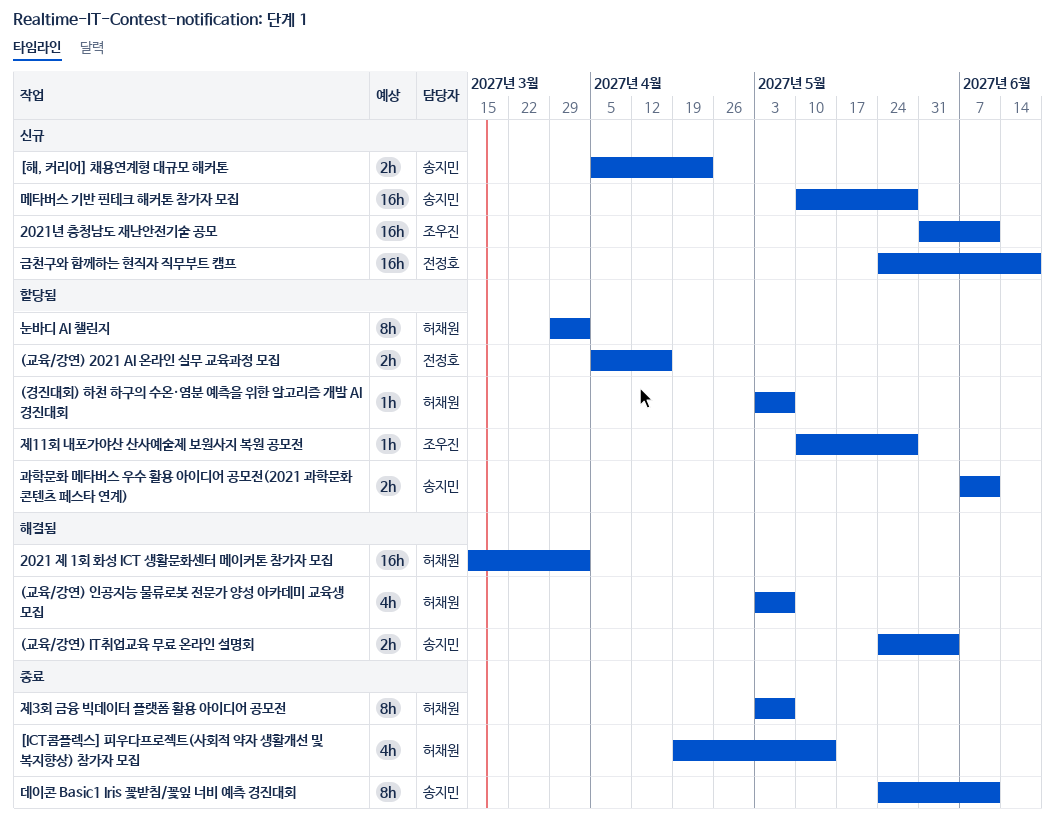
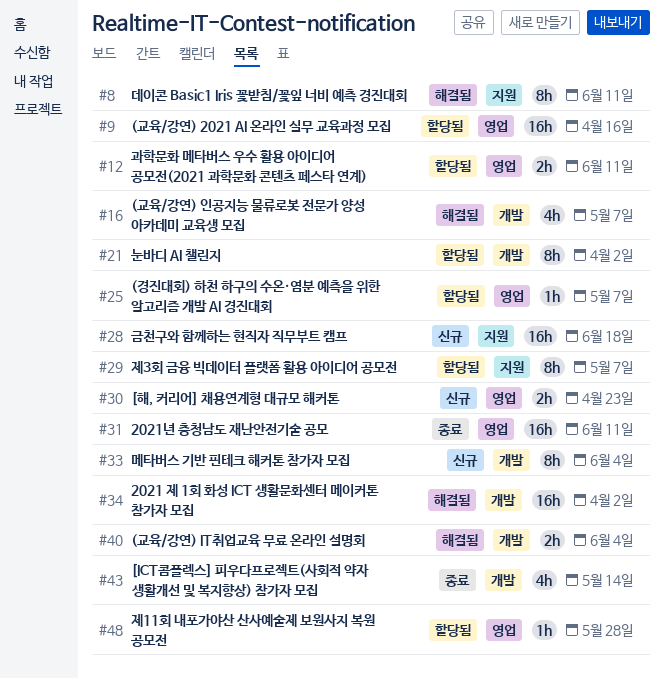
(교육/강연) 2021 AI 온라인 실무 교육과정 모집, estimate: 2h -> 16h
2021년 충청남도 재난안전기술 공모, status: 신규 -> 종료
데이콘 Basic1 Iris 꽃받침/꽃잎 너비 예측 경진대회, status: 종료 -> 해결됨
메타버스 기반 핀테크 해커톤 참가자 모집, estimate: 16h -> 8h
메타버스 기반 핀테크 해커톤 참가자 모집, due: May 28 -> Jun 4
제3회 금융 빅데이터 플랫폼 활용 아이디어 공모전, status: 종료 -> 할당됨

